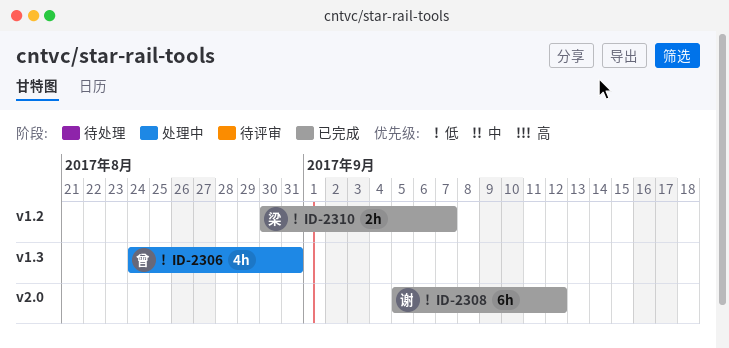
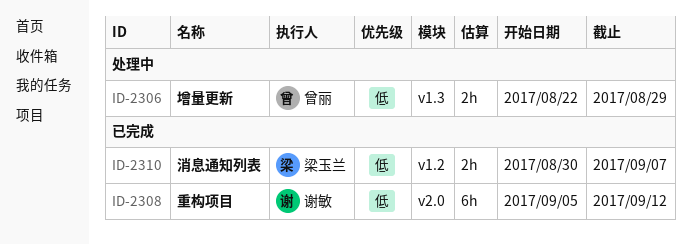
ID-2306, estimate: 4h -> 2h
ID-2306, start: Aug 24 -> Aug 22
ID-2306, due: Aug 31 -> Aug 29

